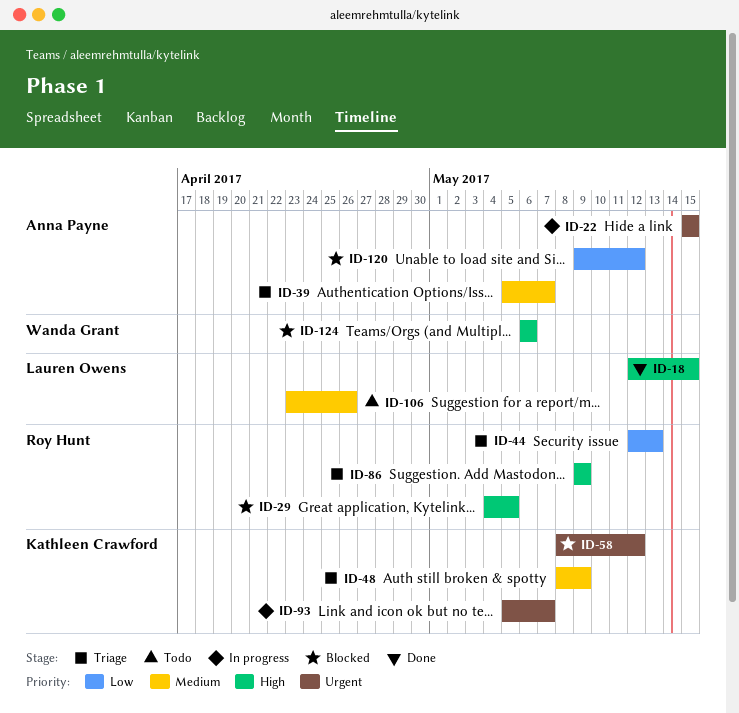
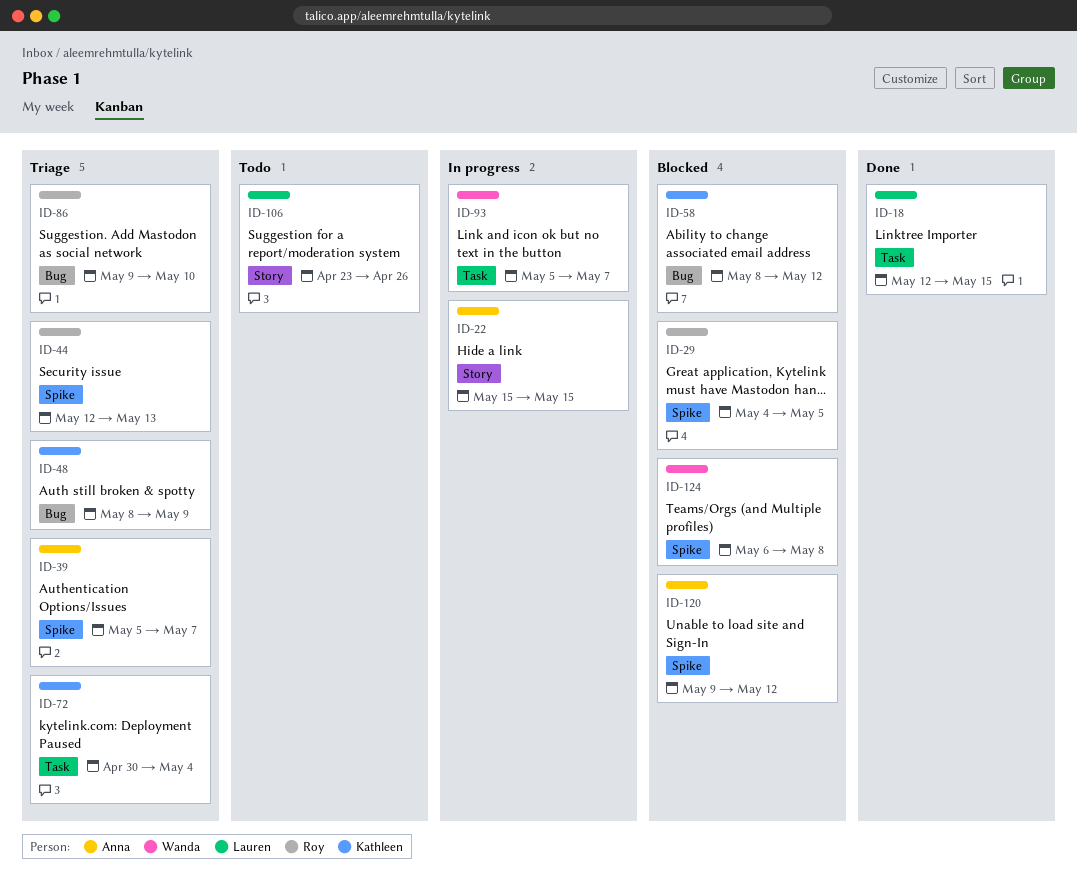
ID-72: none -> present
ID-86, due: May 9 -> May 10
ID-93, owner: Kathleen Crawford -> Wanda Grant
ID-124, due: May 6 -> May 8

